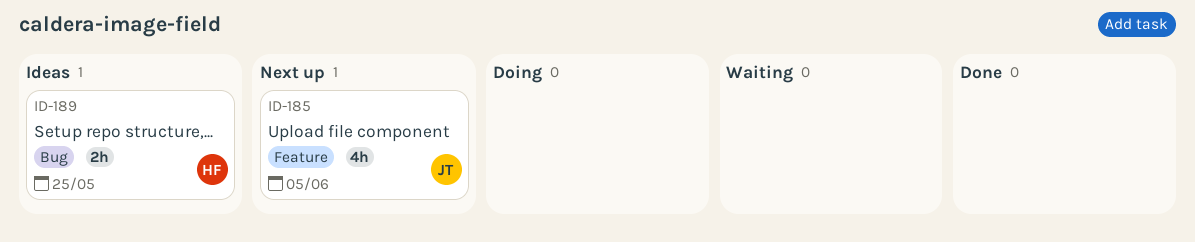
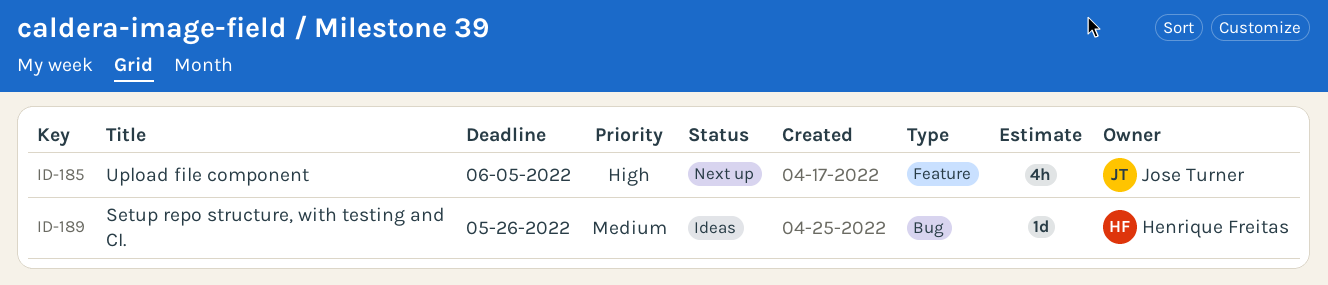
ID-189, estimate: 2h -> 1d
ID-189, due: May 25 -> May 26

